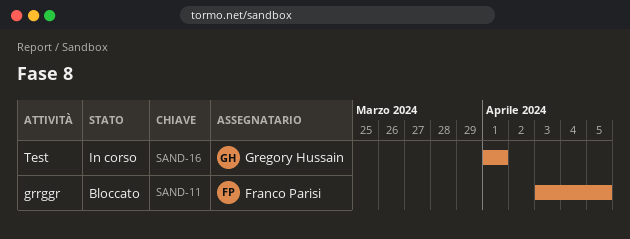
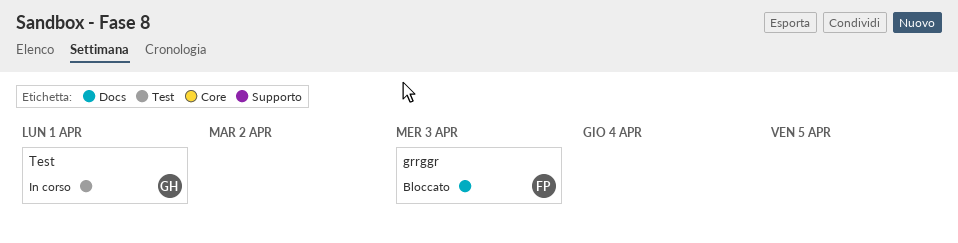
grrggr, due: Apr 5 -> Apr 3

